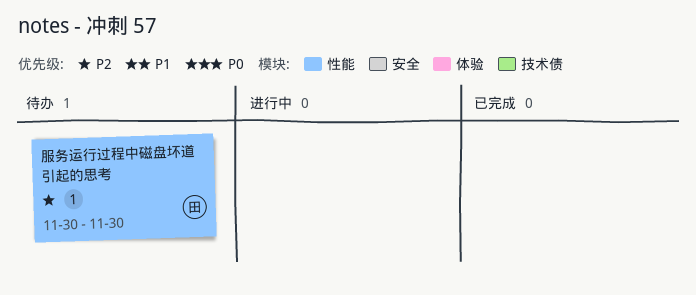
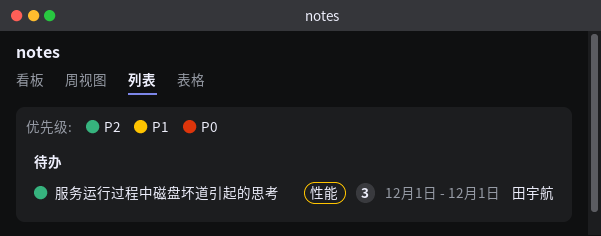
服务运行过程中磁盘坏道引起的思考, estimate: 1 -> 3
服务运行过程中磁盘坏道引起的思考, start: Nov 30 -> Dec 1
服务运行过程中磁盘坏道引起的思考, due: Nov 30 -> Dec 1

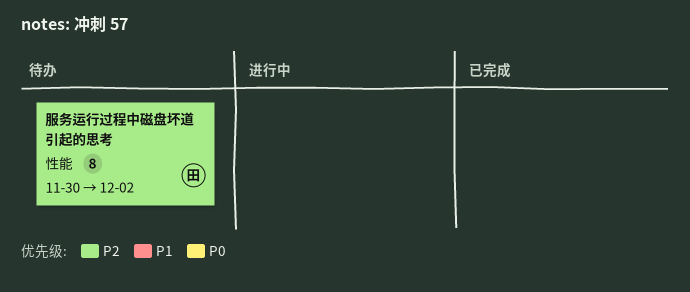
服务运行过程中磁盘坏道引起的思考, estimate: 3 -> 8
服务运行过程中磁盘坏道引起的思考, start: Dec 1 -> Nov 30
服务运行过程中磁盘坏道引起的思考, due: Dec 1 -> Dec 2

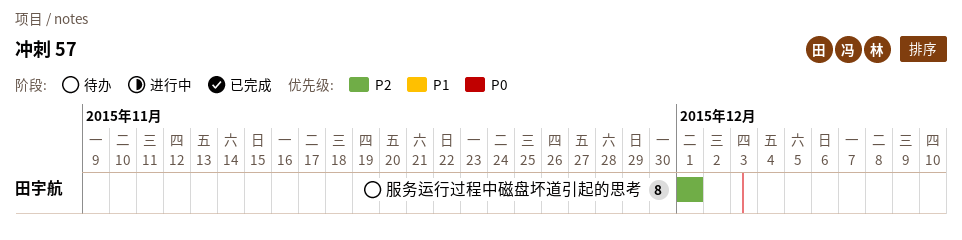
服务运行过程中磁盘坏道引起的思考, start: Nov 30 -> Dec 1
服务运行过程中磁盘坏道引起的思考, due: Dec 2 -> Dec 1

